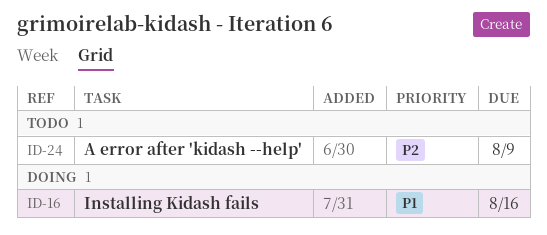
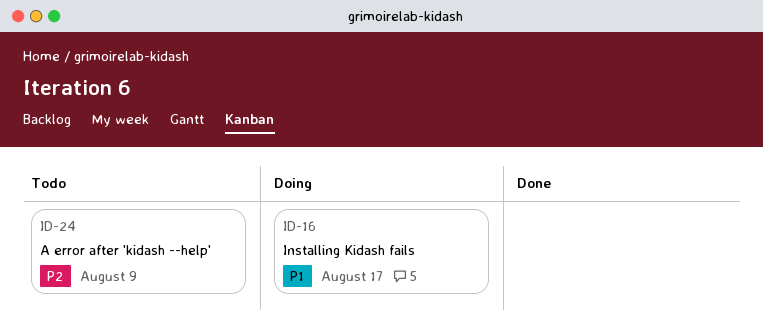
ID-16, due: Aug 16 -> Aug 17

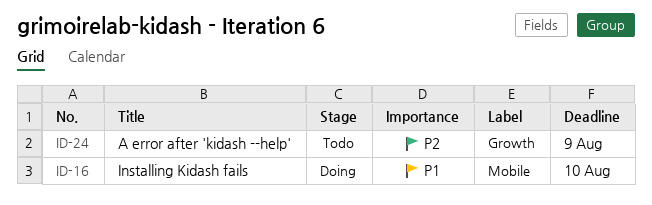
ID-16, due: Aug 17 -> Aug 10

